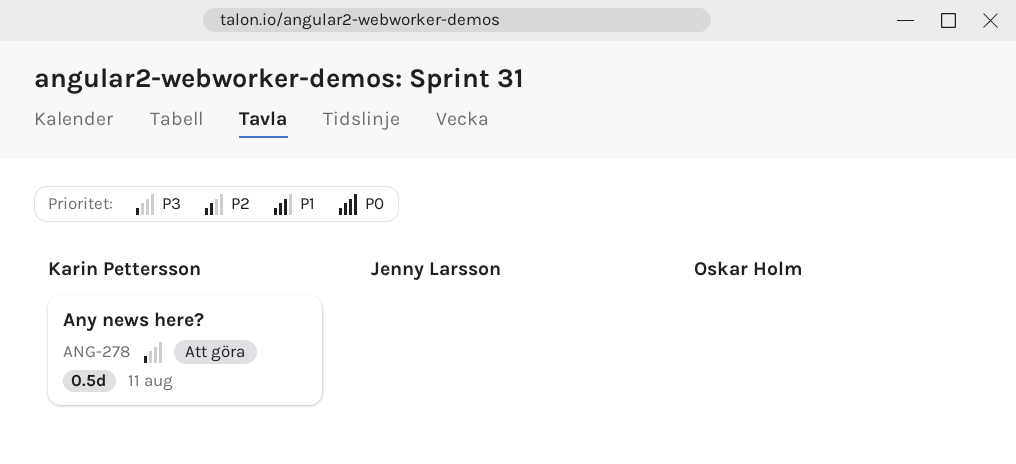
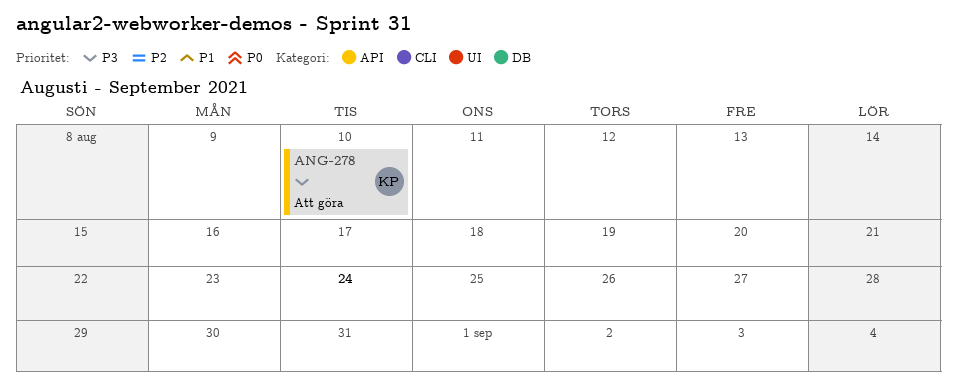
ANG-278, due: Aug 11 -> Aug 10

